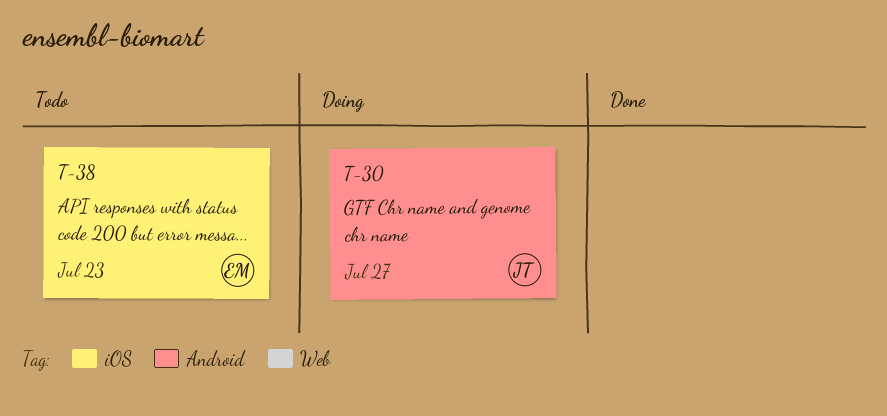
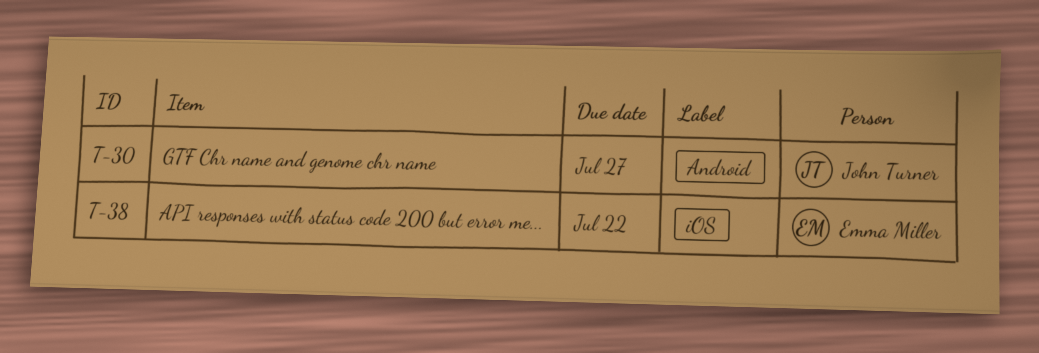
T-38, due: Jul 23 -> Jul 22

